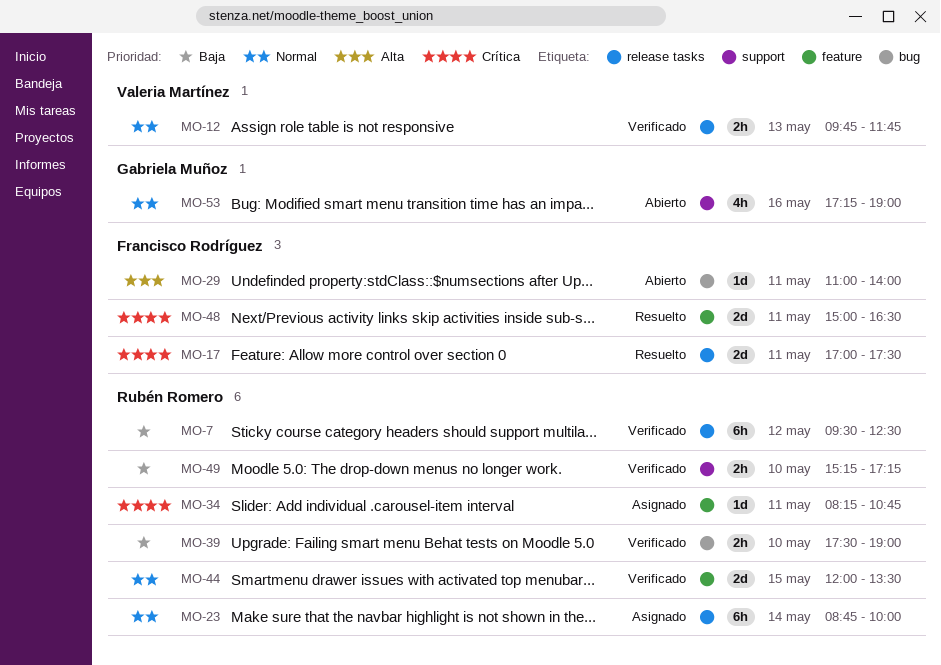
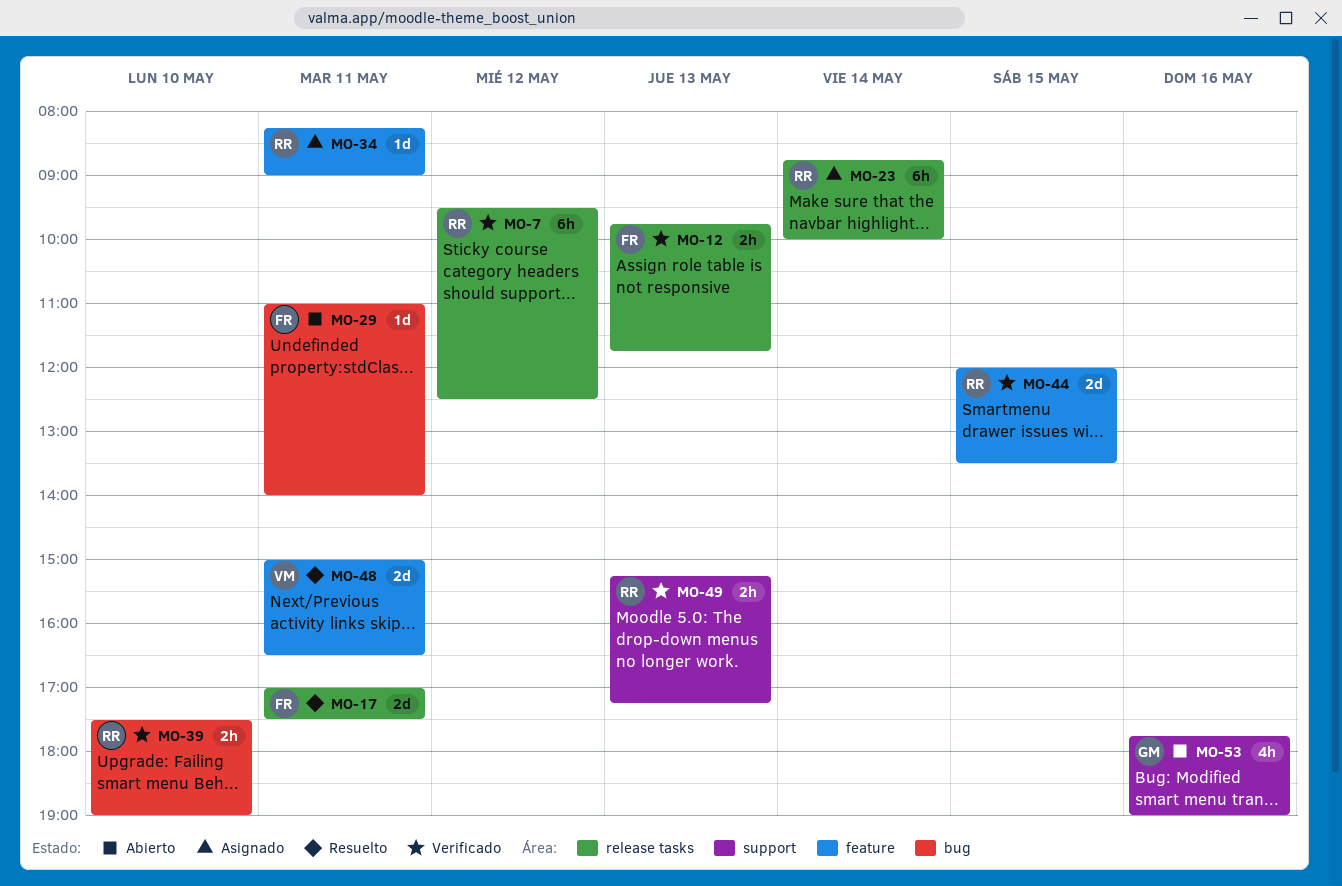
MO-12, owner: Valeria Martínez -> Francisco Rodríguez
MO-34, ends: 10:45 -> 09:00
MO-48, owner: Francisco Rodríguez -> Valeria Martínez
MO-49, day: May 10 -> May 13
MO-53, begins: 17:15 -> 17:45

